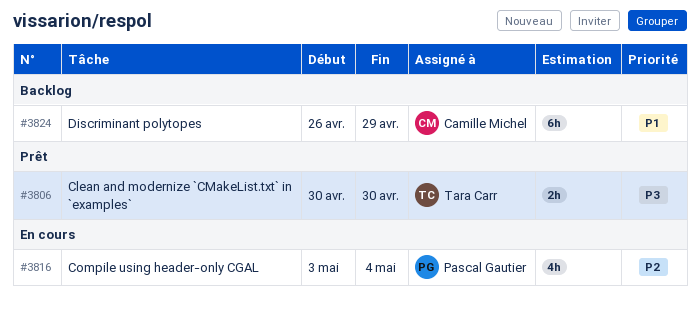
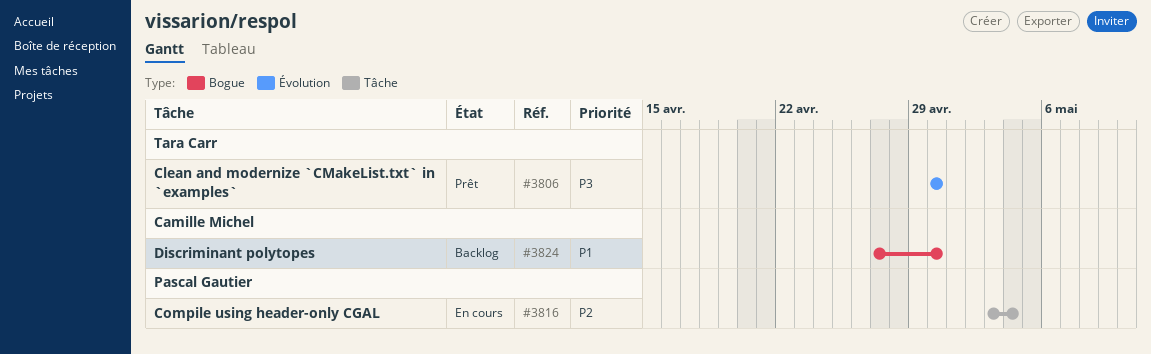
#3824, start: Apr 26 -> Apr 27
#3824, due: Apr 29 -> Apr 30

